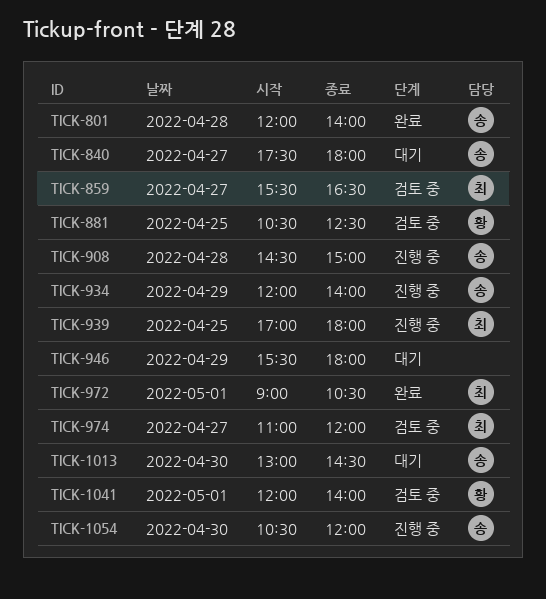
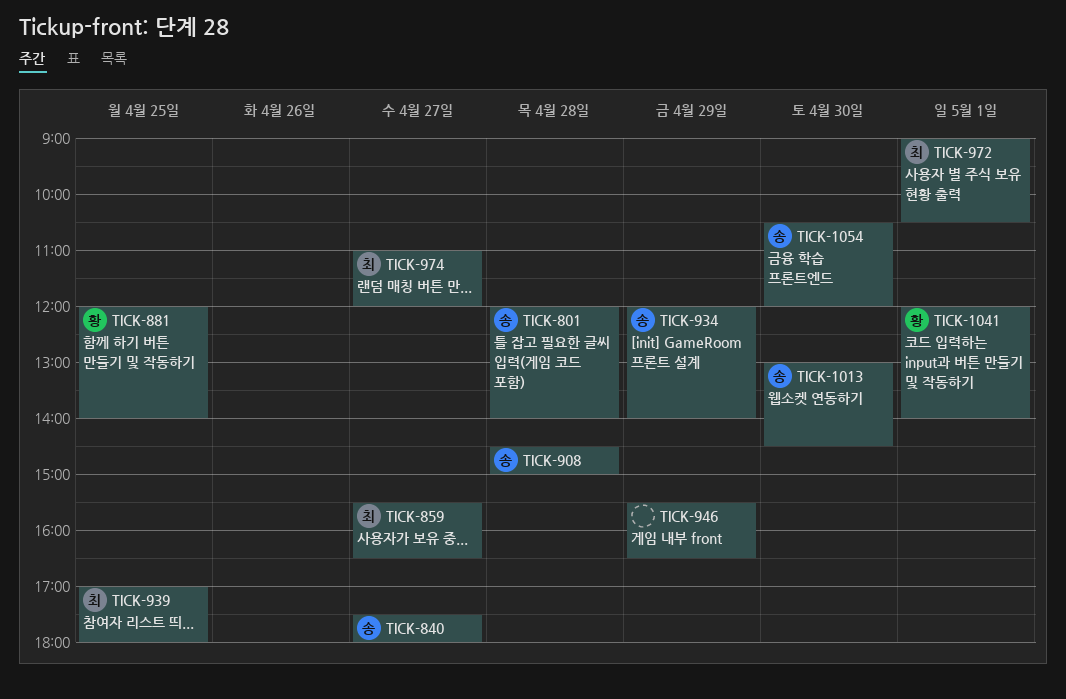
TICK-881, begins: 10:30 -> 12:00
TICK-881, ends: 12:30 -> 14:00
TICK-946, ends: 18:00 -> 16:30

